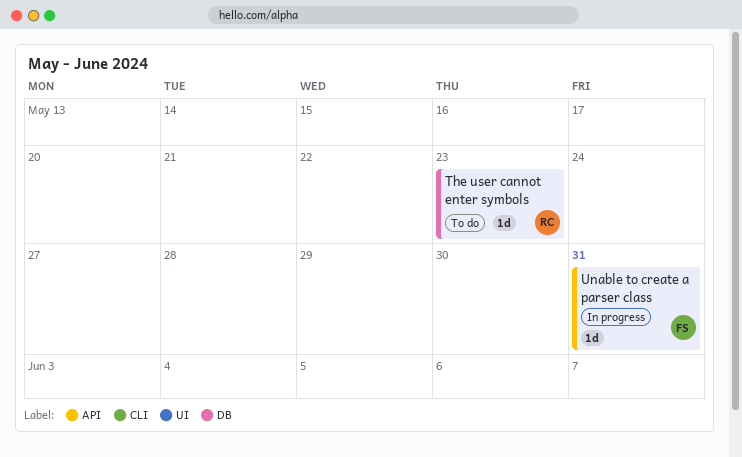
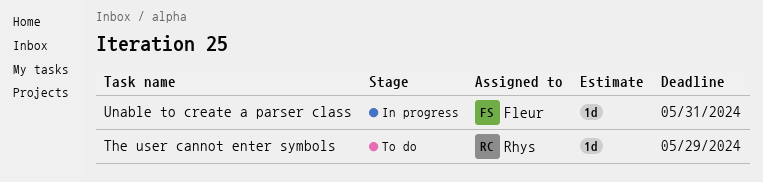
The user cannot enter symbols, due: May 23 -> May 29

